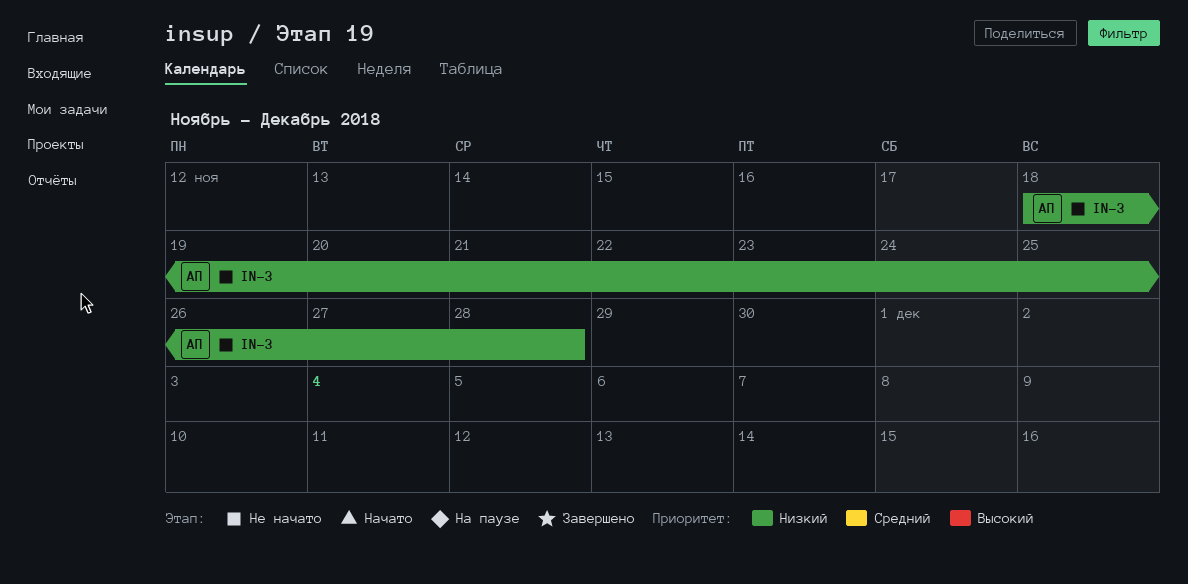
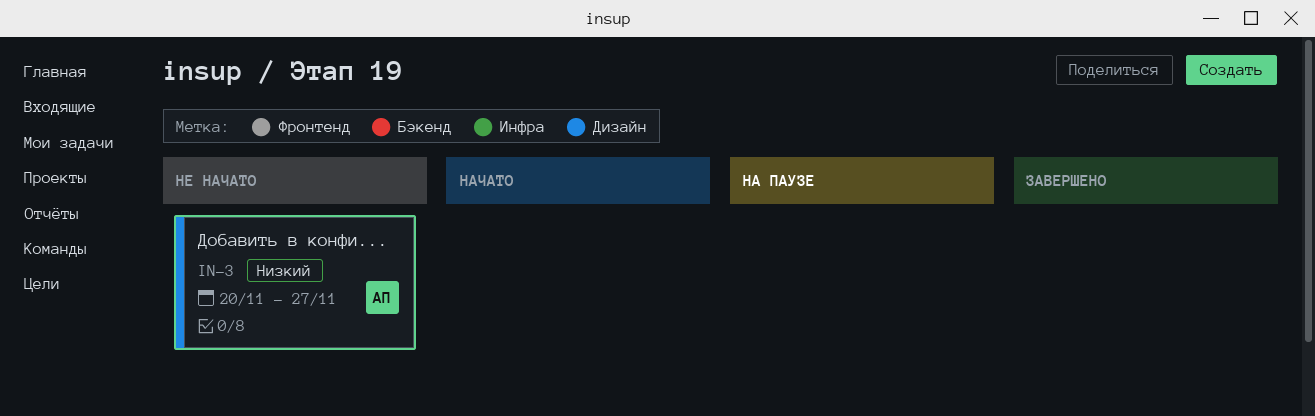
IN-3, start: Nov 18 -> Nov 20
IN-3, due: Nov 28 -> Nov 27

